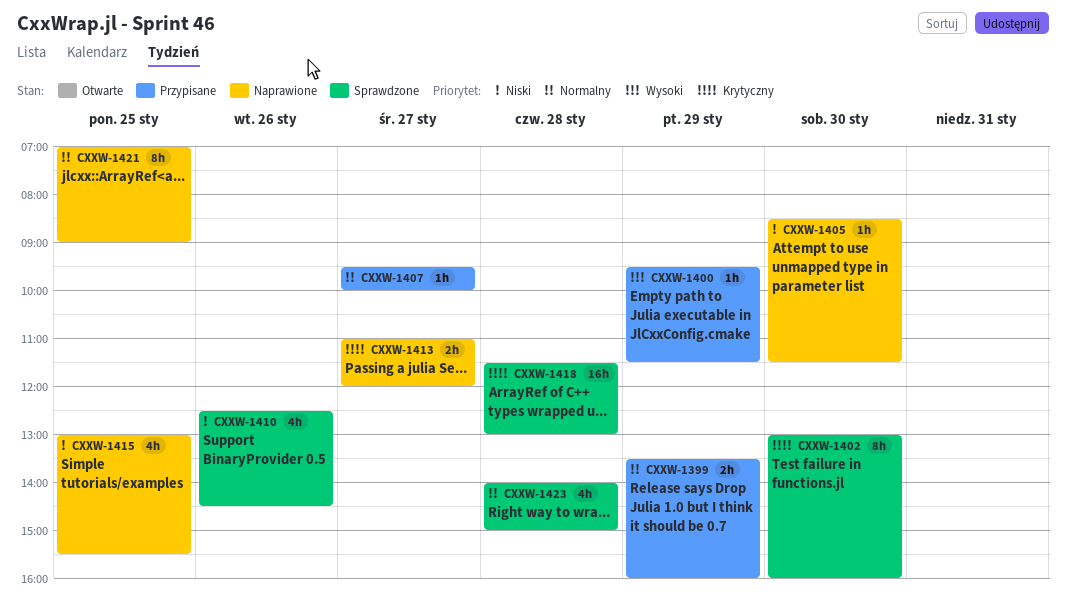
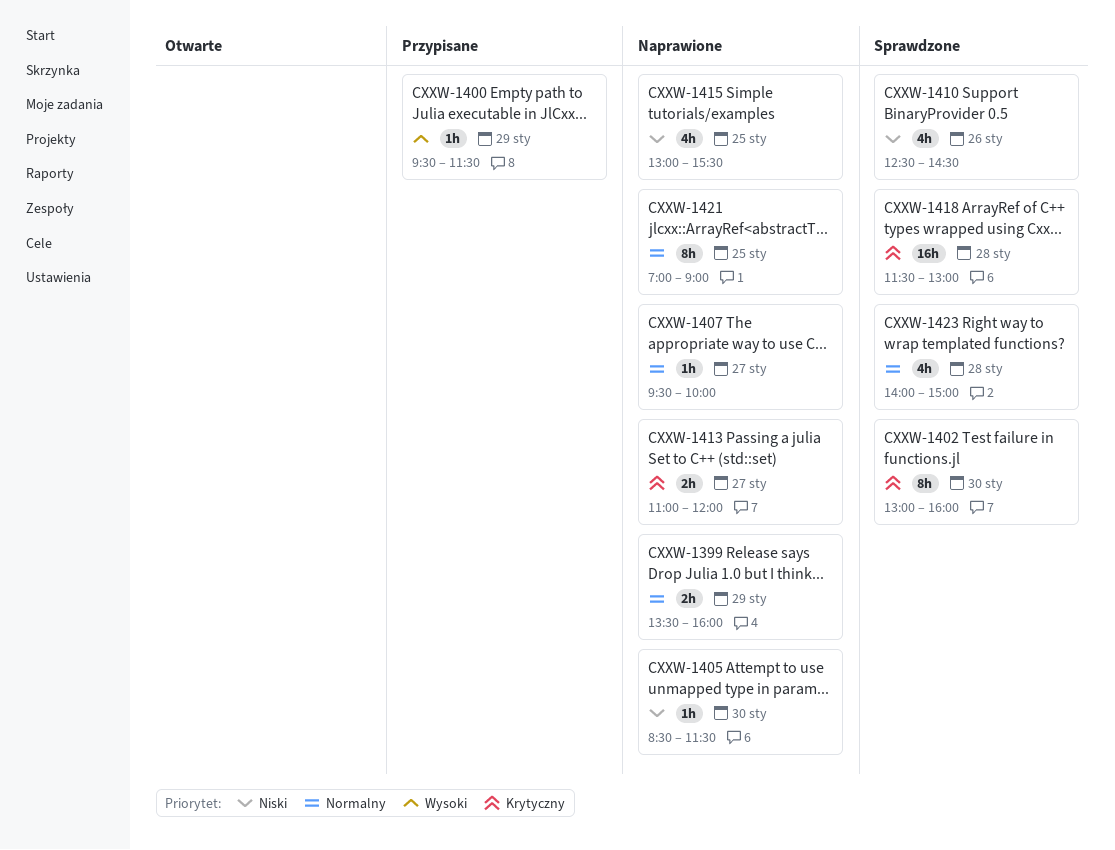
CXXW-1399, status: Przypisane -> Naprawione
CXXW-1407, status: Przypisane -> Naprawione

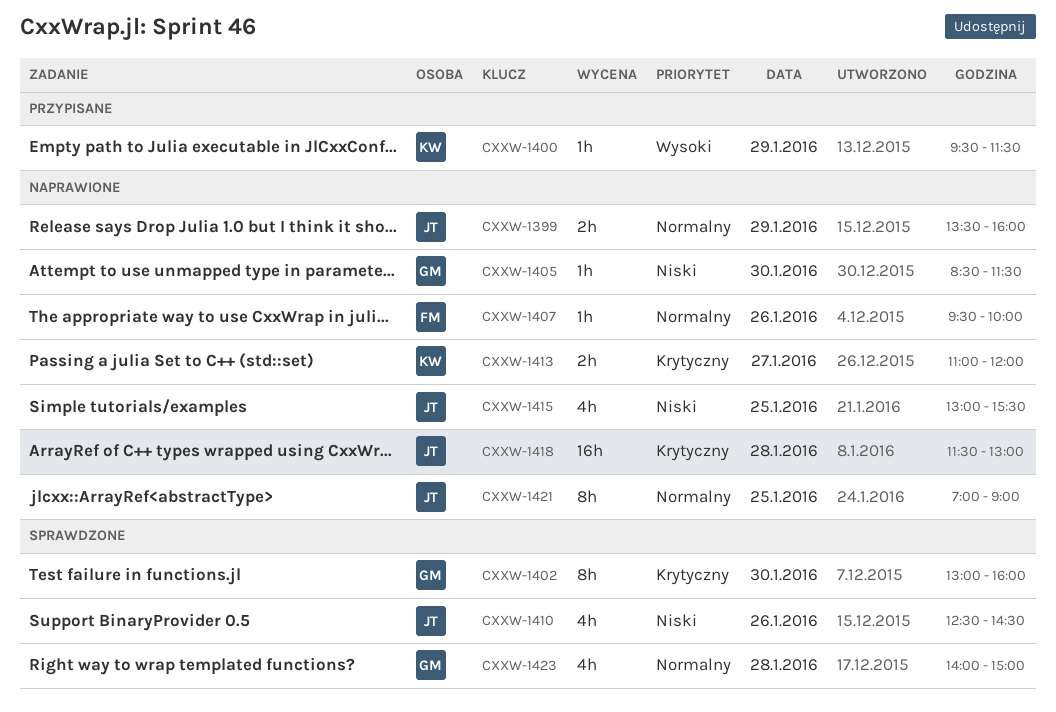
CXXW-1407, day: Jan 27 -> Jan 26
CXXW-1418, status: Sprawdzone -> Naprawione

